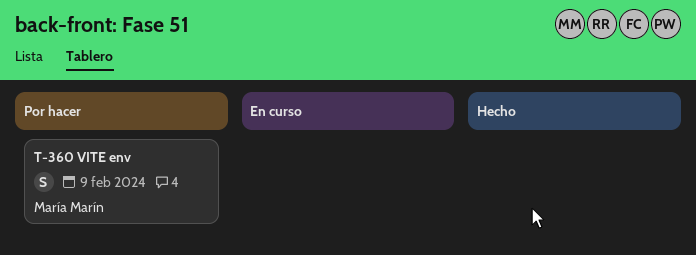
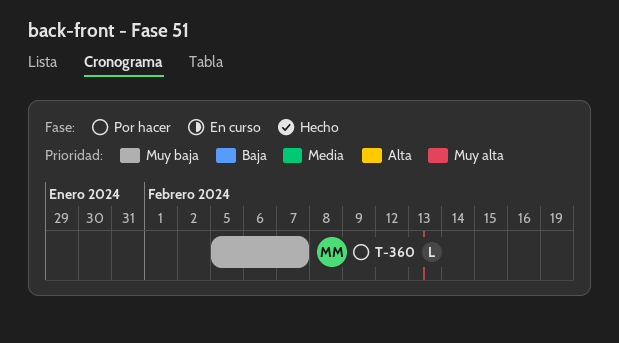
T-360, estimate: S -> L
T-360, due: Feb 9 -> Feb 7

